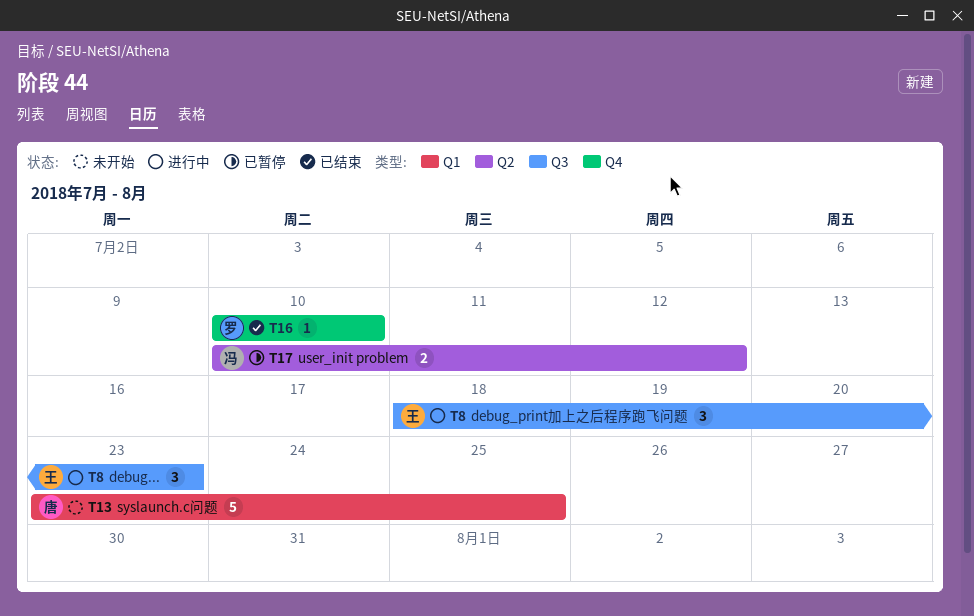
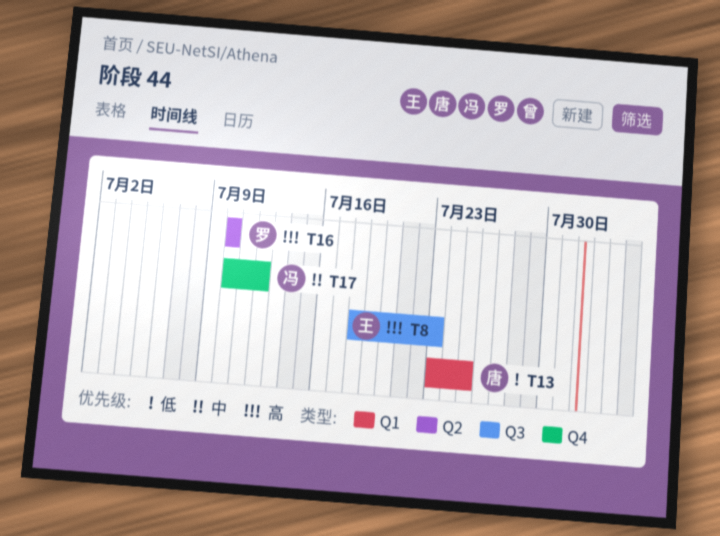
T16, label: Q4 -> Q2
T17, label: Q2 -> Q4

